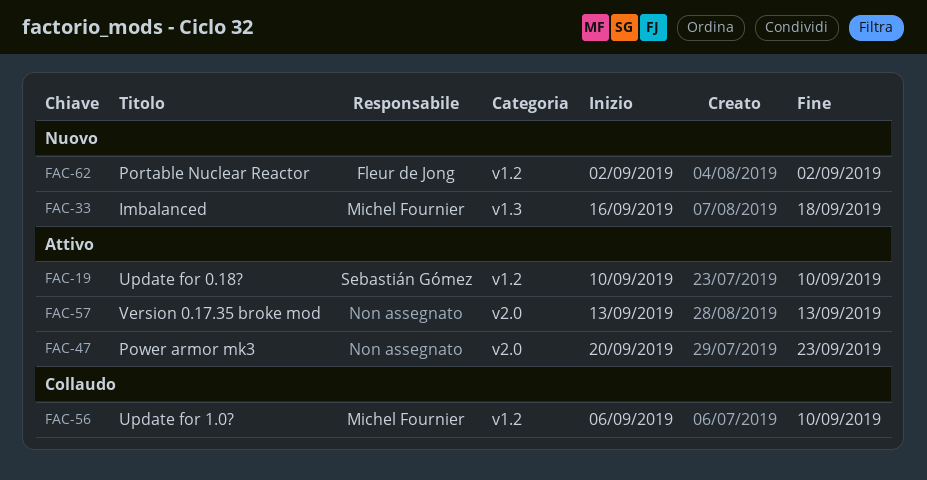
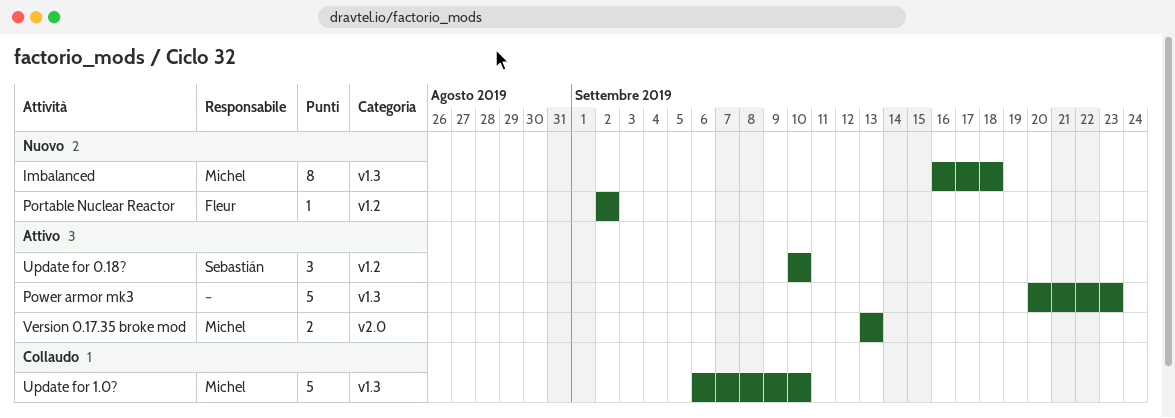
Power armor mk3, label: v2.0 -> v1.3
Update for 1.0?, label: v1.2 -> v1.3
Version 0.17.35 broke mod, owner: none -> Michel Fournier

